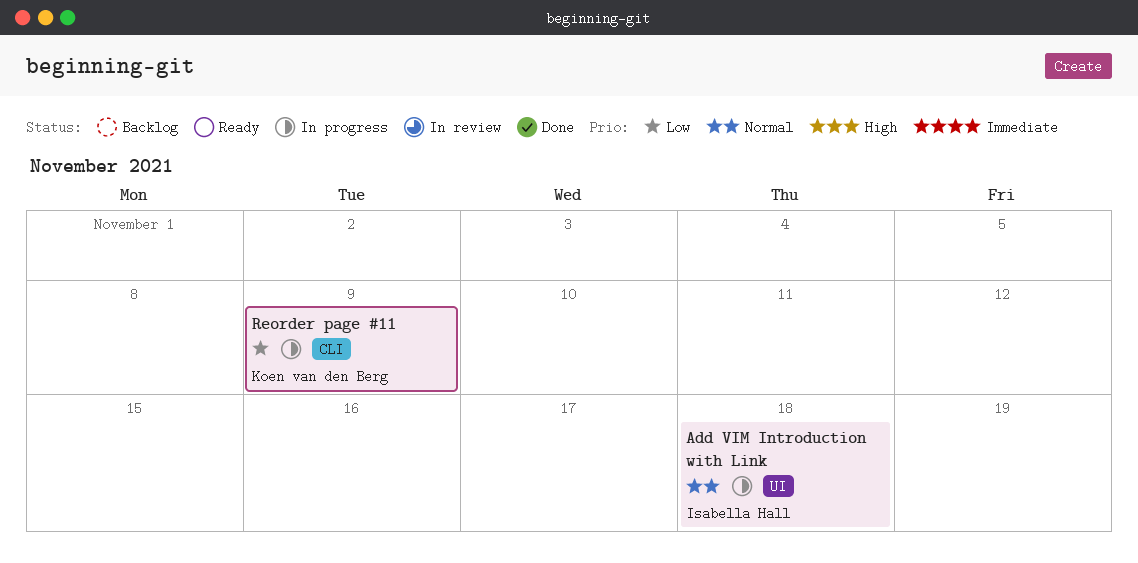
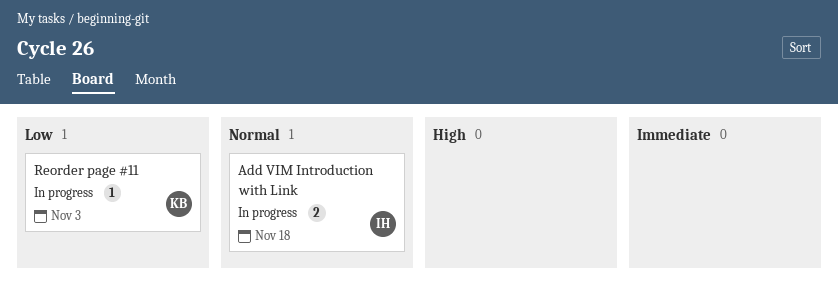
Reorder page #11, due: Nov 9 -> Nov 3

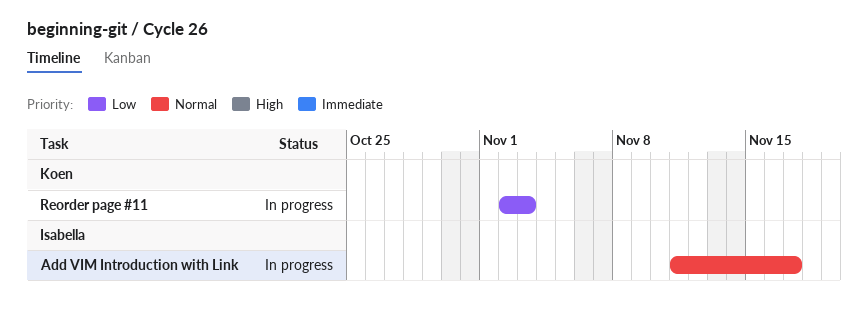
Add VIM Introduction with Link, due: Nov 18 -> Nov 17

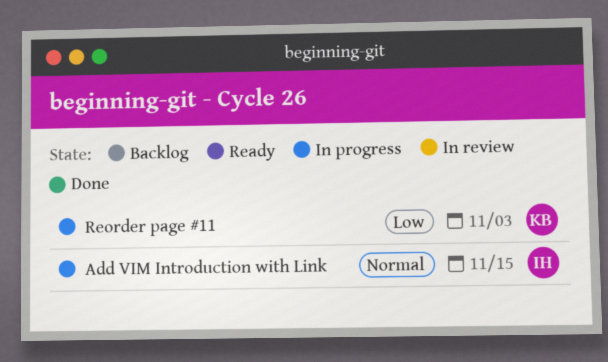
Add VIM Introduction with Link, due: Nov 17 -> Nov 15

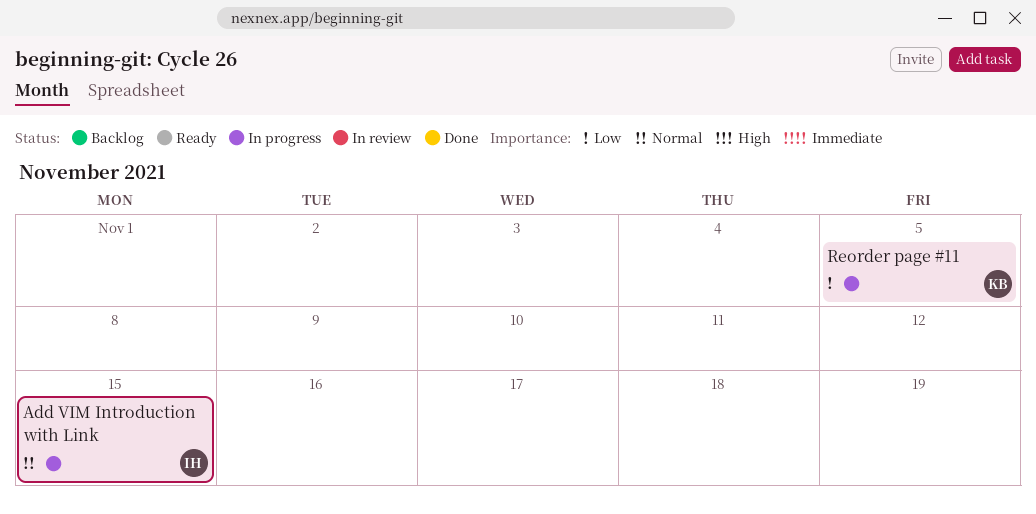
Reorder page #11, due: Nov 3 -> Nov 5

